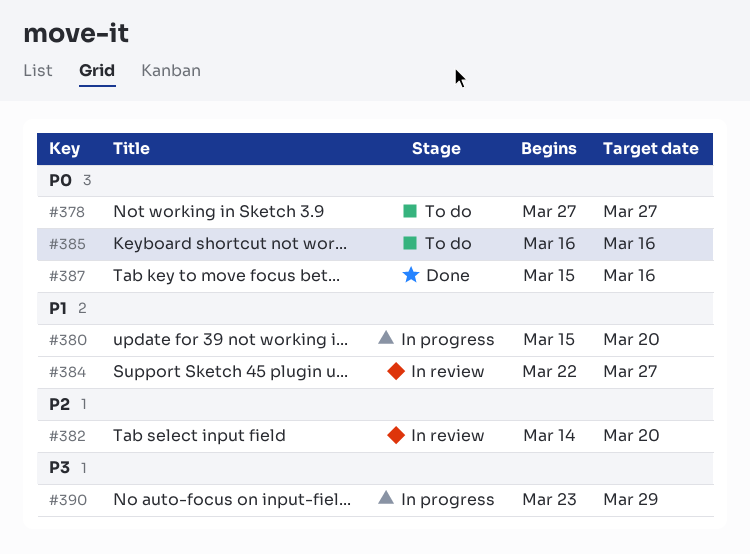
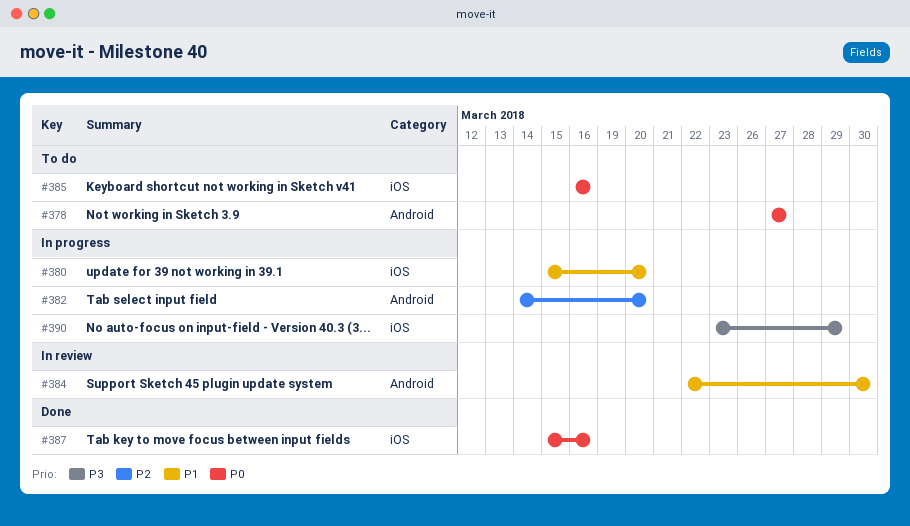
#382, status: In review -> In progress
#384, due: Mar 27 -> Mar 30

